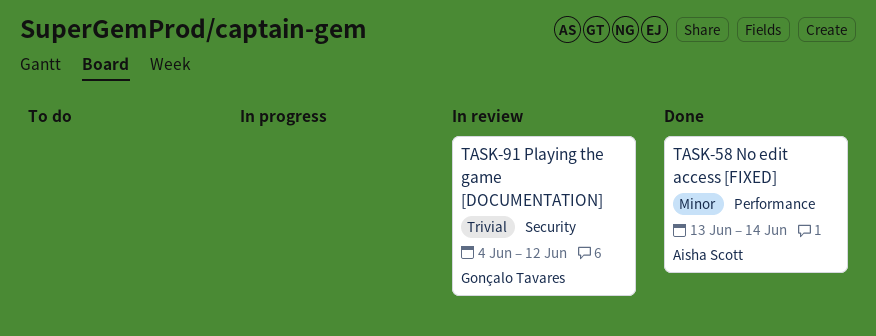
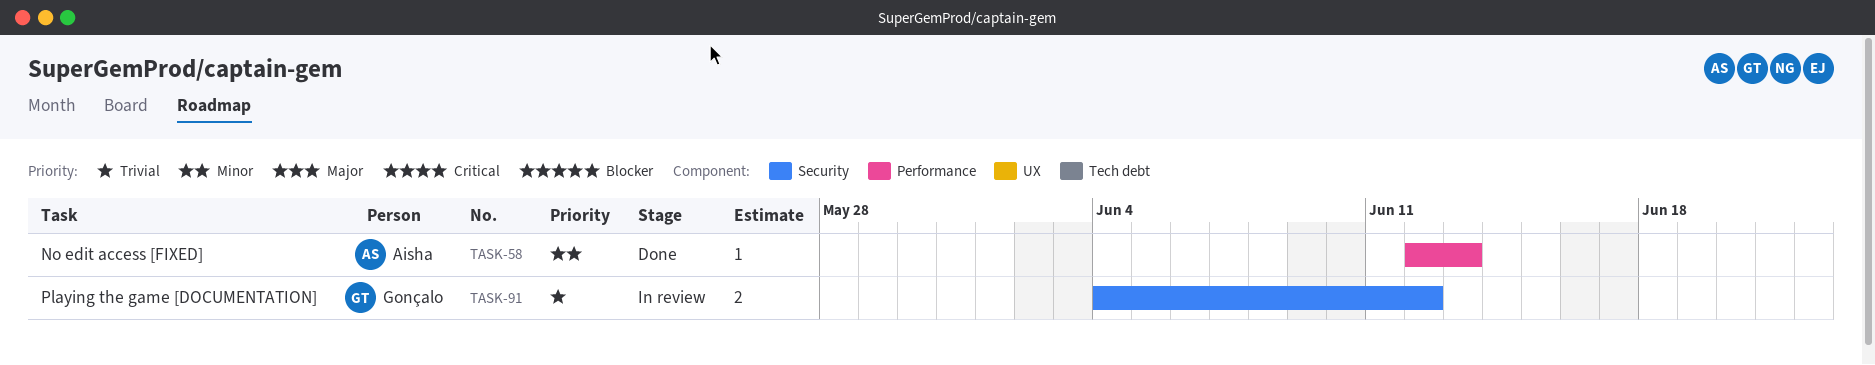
TASK-58, start: Jun 13 -> Jun 12
TASK-58, due: Jun 14 -> Jun 13

